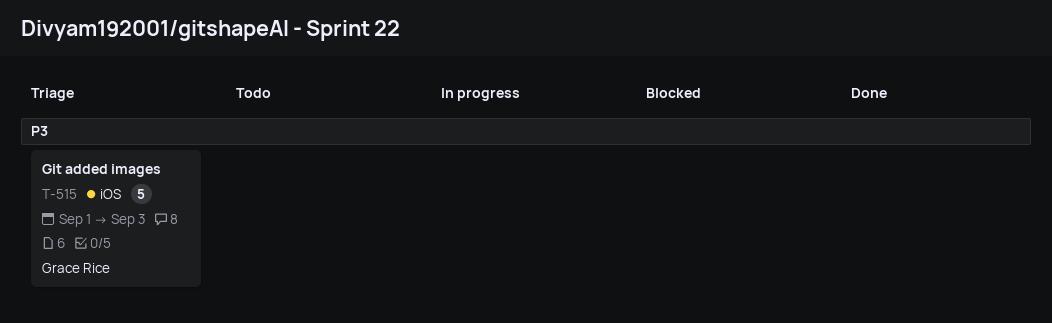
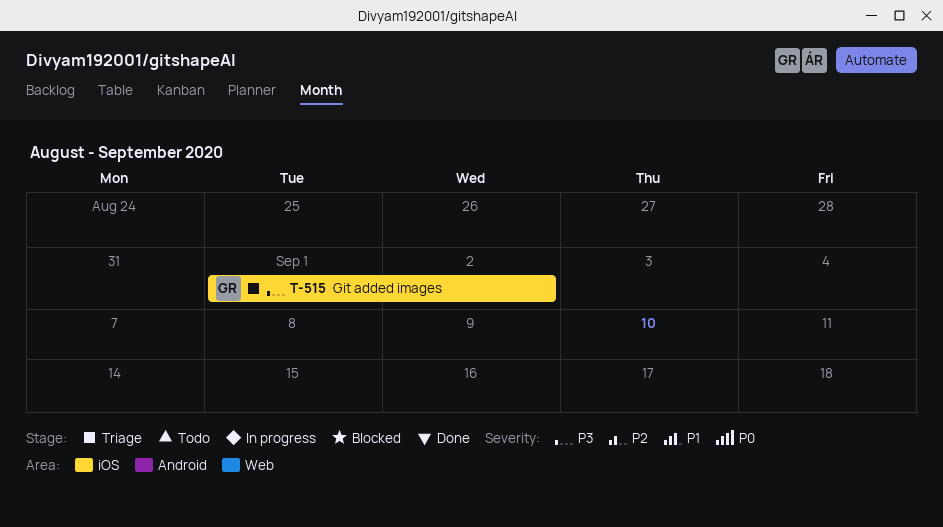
T-515, due: Sep 3 -> Sep 2

